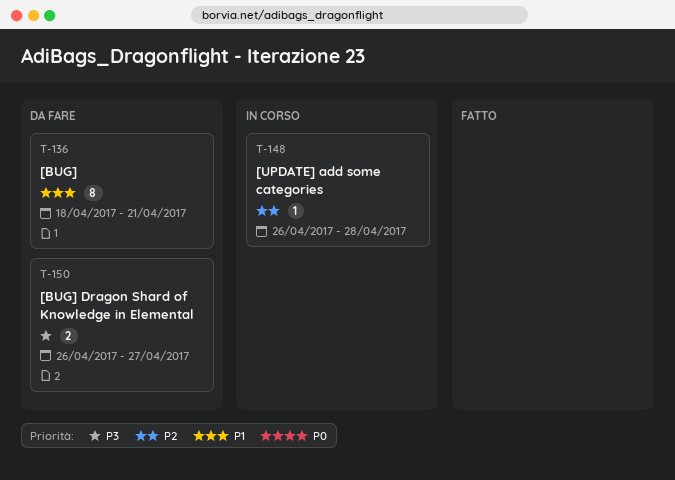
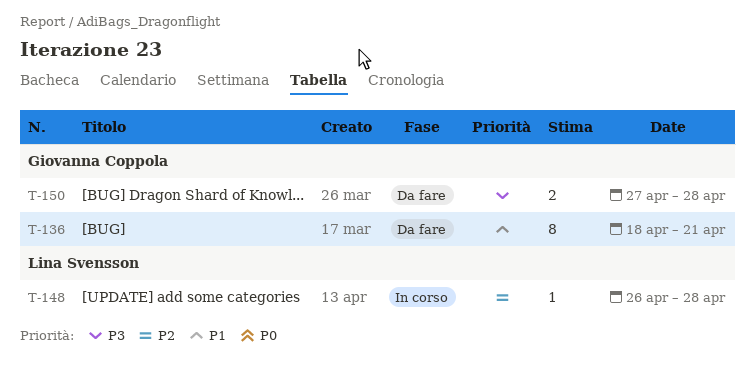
T-150, start: Apr 26 -> Apr 27
T-150, due: Apr 27 -> Apr 28

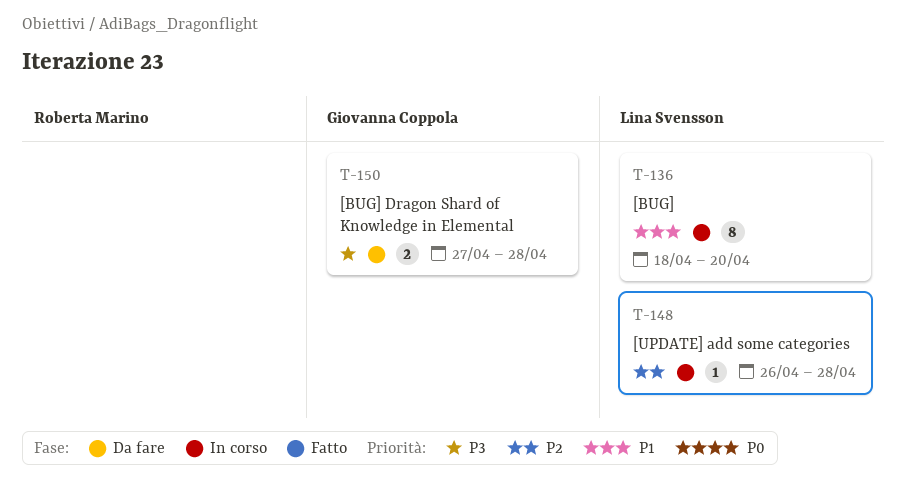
T-136, status: Da fare -> In corso
T-136, owner: Giovanna Coppola -> Lina Svensson
T-136, due: Apr 21 -> Apr 20

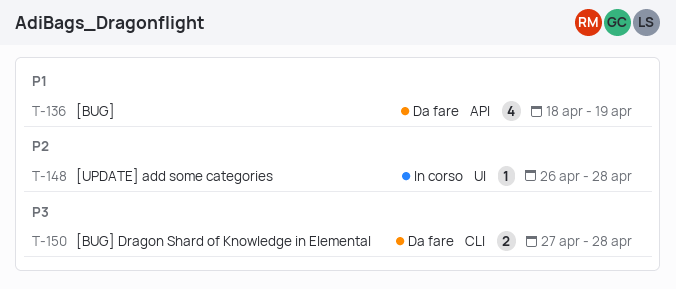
T-136, status: In corso -> Da fare
T-136, estimate: 8 -> 4
T-136, due: Apr 20 -> Apr 19

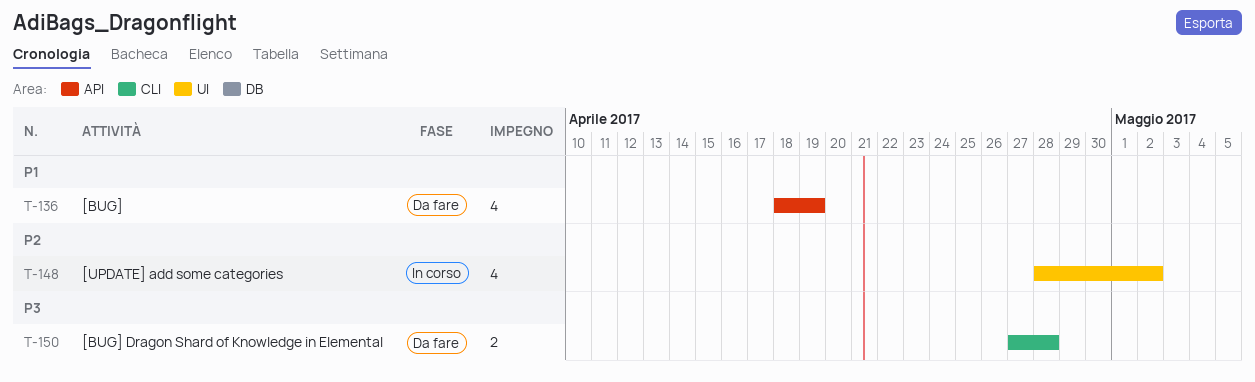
T-148, estimate: 1 -> 4
T-148, start: Apr 26 -> Apr 28
T-148, due: Apr 28 -> May 2

